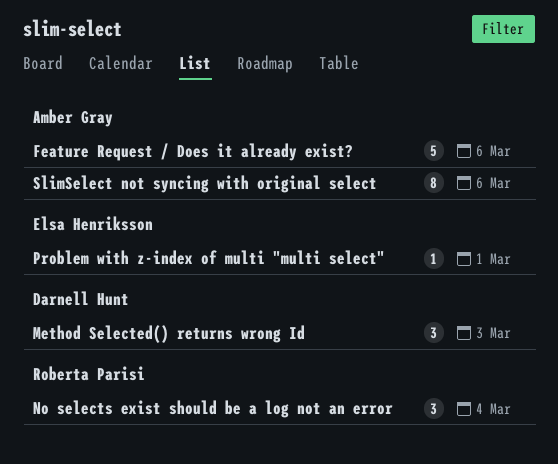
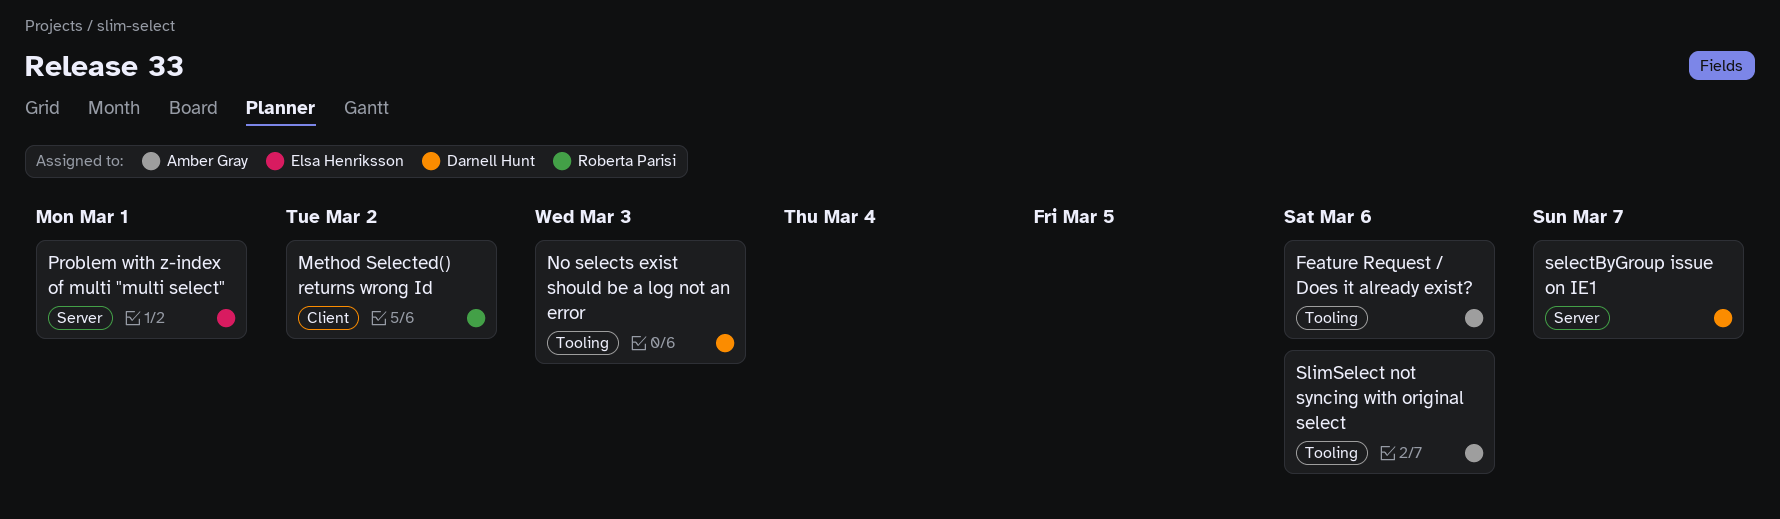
Method Selected() returns wrong Id, owner: Darnell Hunt -> Roberta Parisi
Method Selected() returns wrong Id, due: Mar 3 -> Mar 2
No selects exist should be a log not an error, owner: Roberta Parisi -> Darnell Hunt
No selects exist should be a log not an error, due: Mar 4 -> Mar 3
selectByGroup issue on IE1: none -> present

